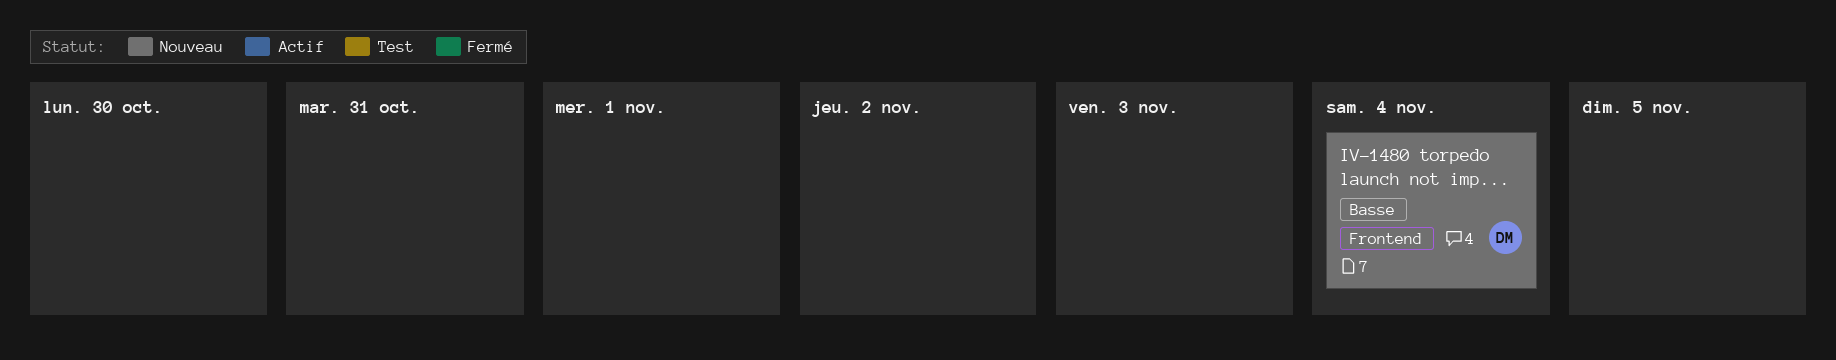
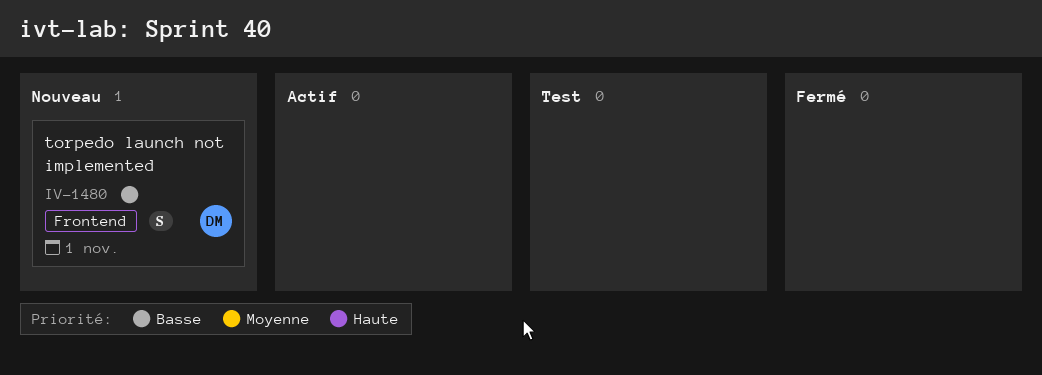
IV-1480, due: Nov 4 -> Nov 1

